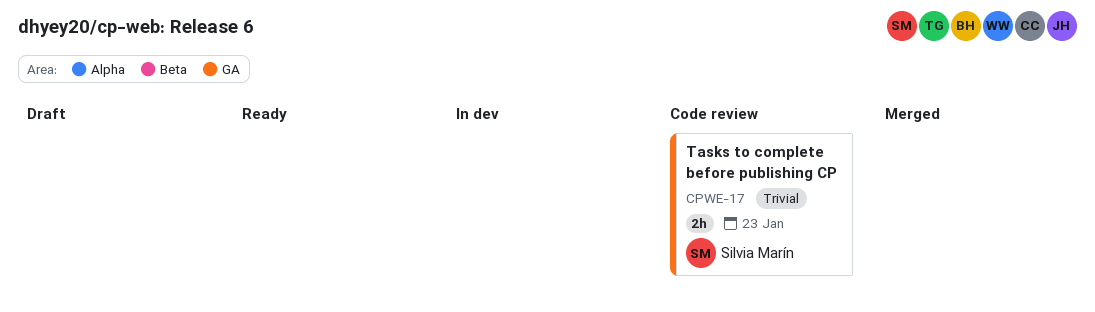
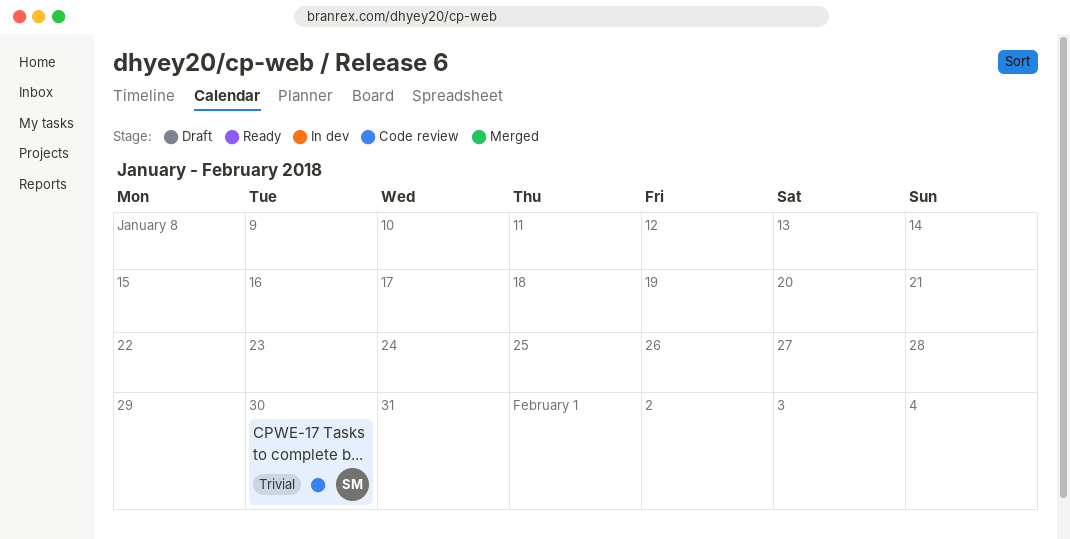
CPWE-17, due: Jan 23 -> Jan 30

